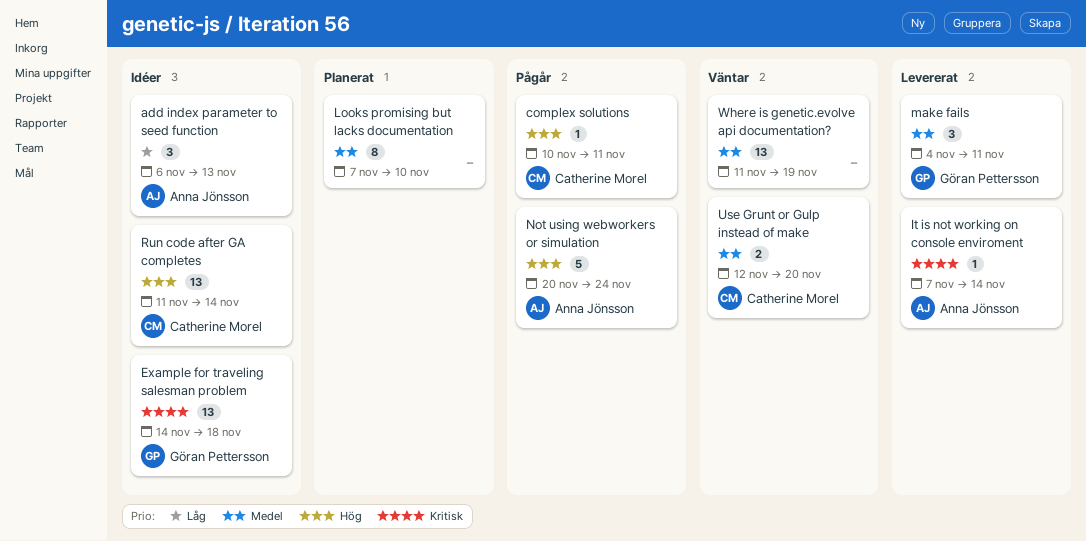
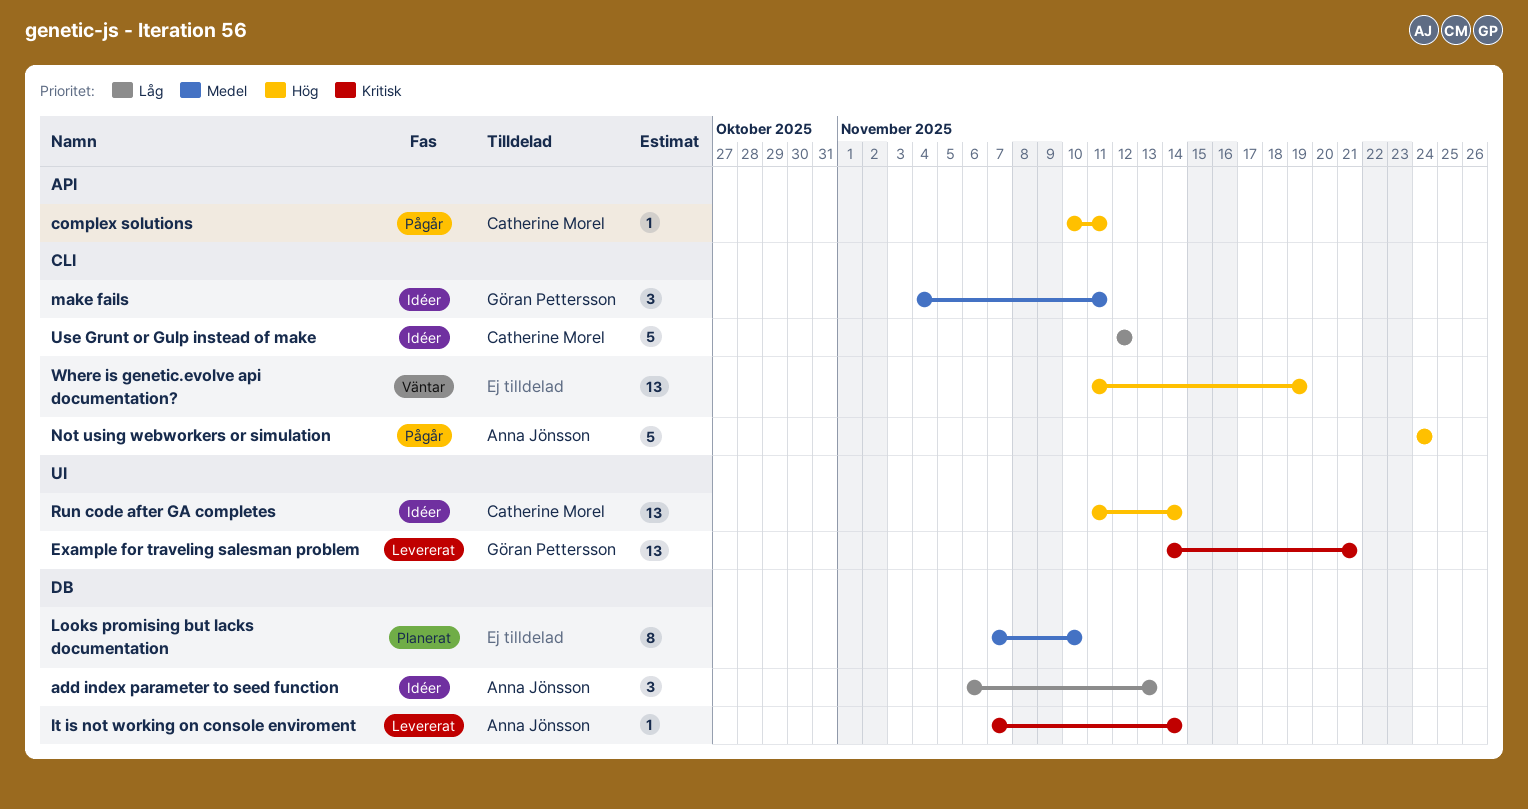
Example for traveling salesman problem, status: Idéer -> Levererat
Example for traveling salesman problem, due: Nov 18 -> Nov 21
make fails, status: Levererat -> Idéer
Not using webworkers or simulation, start: Nov 20 -> Nov 24
Use Grunt or Gulp instead of make, status: Väntar -> Idéer
Use Grunt or Gulp instead of make, priority: Medel -> Låg
Use Grunt or Gulp instead of make, estimate: 2 -> 5
Use Grunt or Gulp instead of make, due: Nov 20 -> Nov 12
Where is genetic.evolve api documentation?, priority: Medel -> Hög

